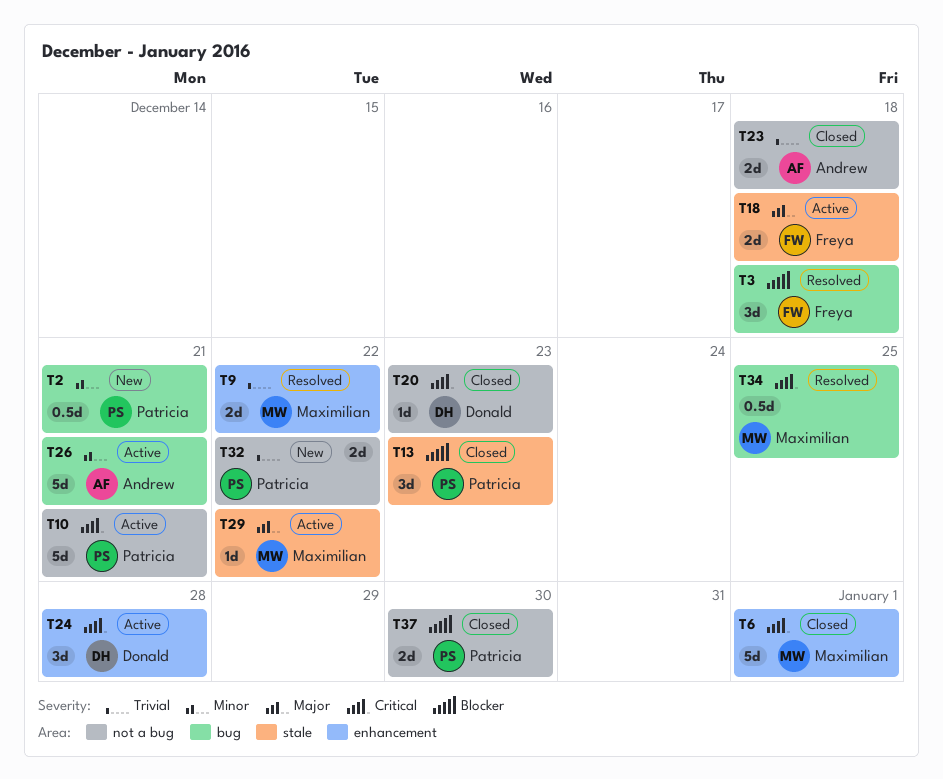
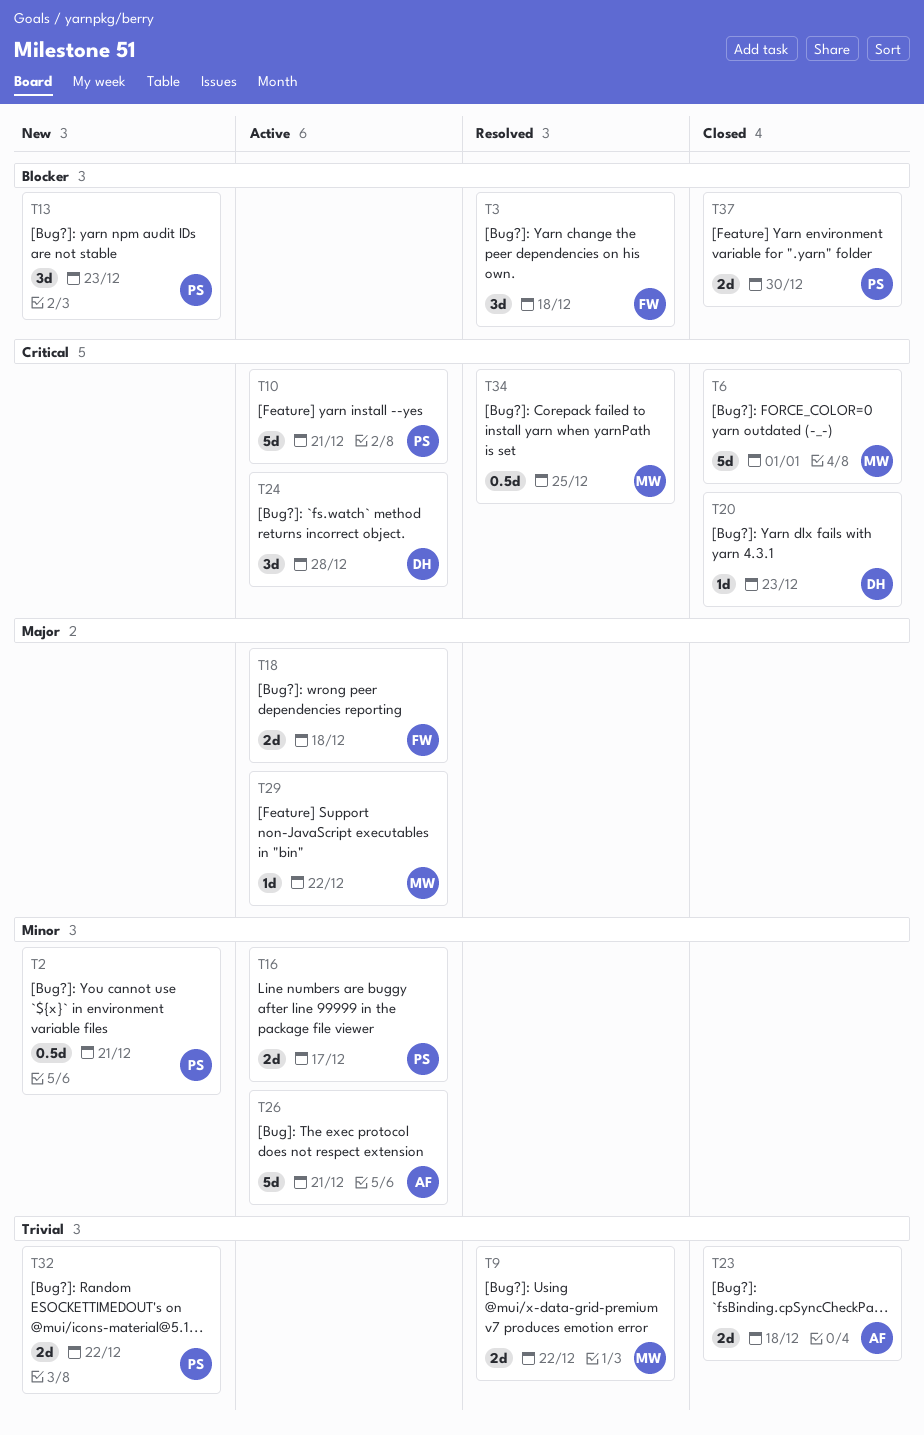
T13, status: Closed -> New
T16: none -> present

